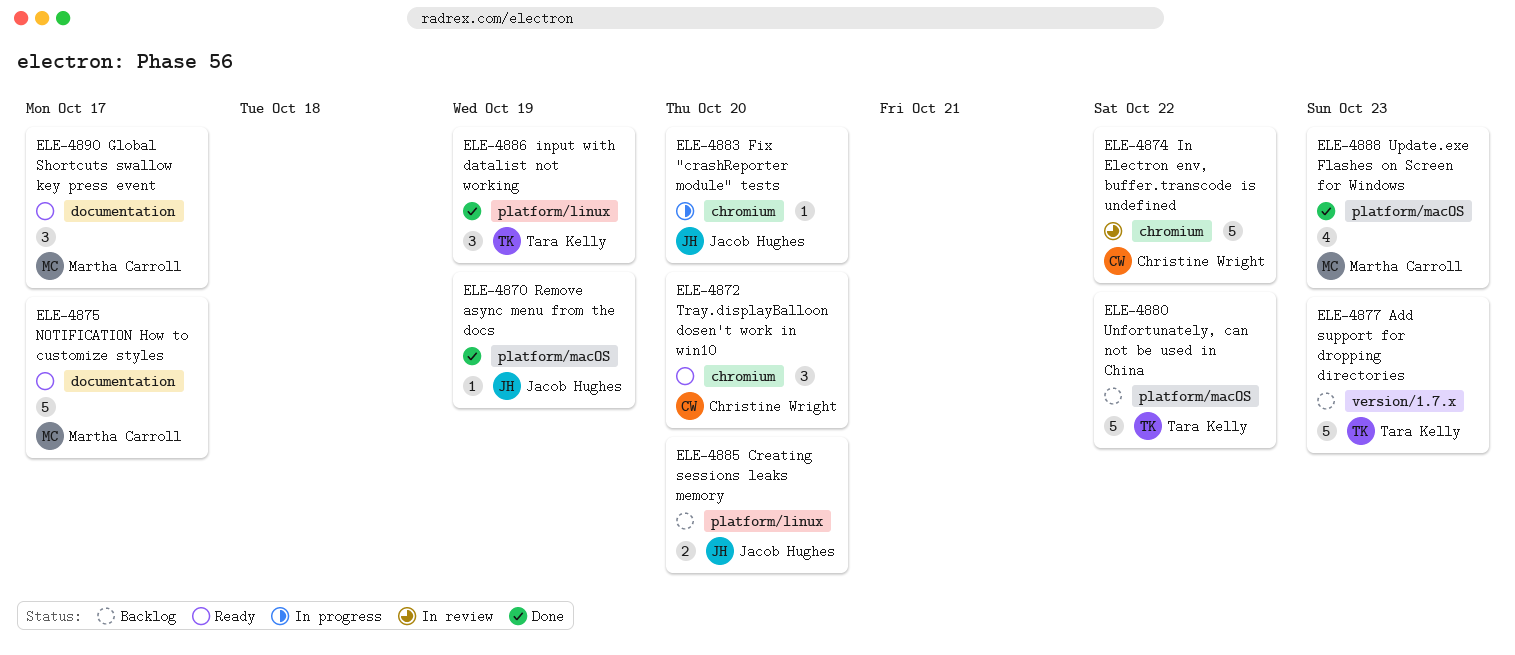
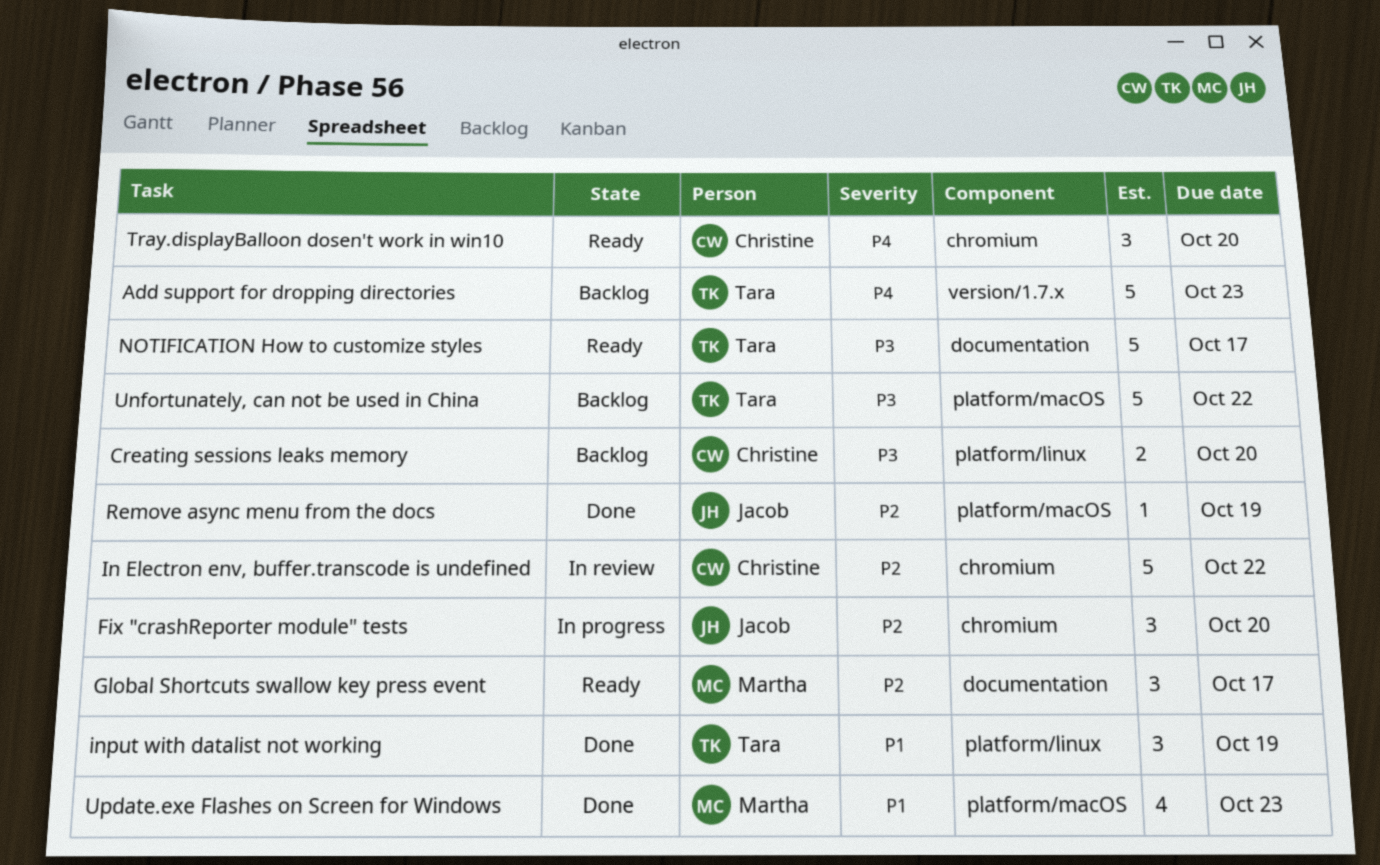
Creating sessions leaks memory, owner: Jacob Hughes -> Christine Wright
Fix "crashReporter module" tests, estimate: 1 -> 3
NOTIFICATION How to customize styles, owner: Martha Carroll -> Tara Kelly

